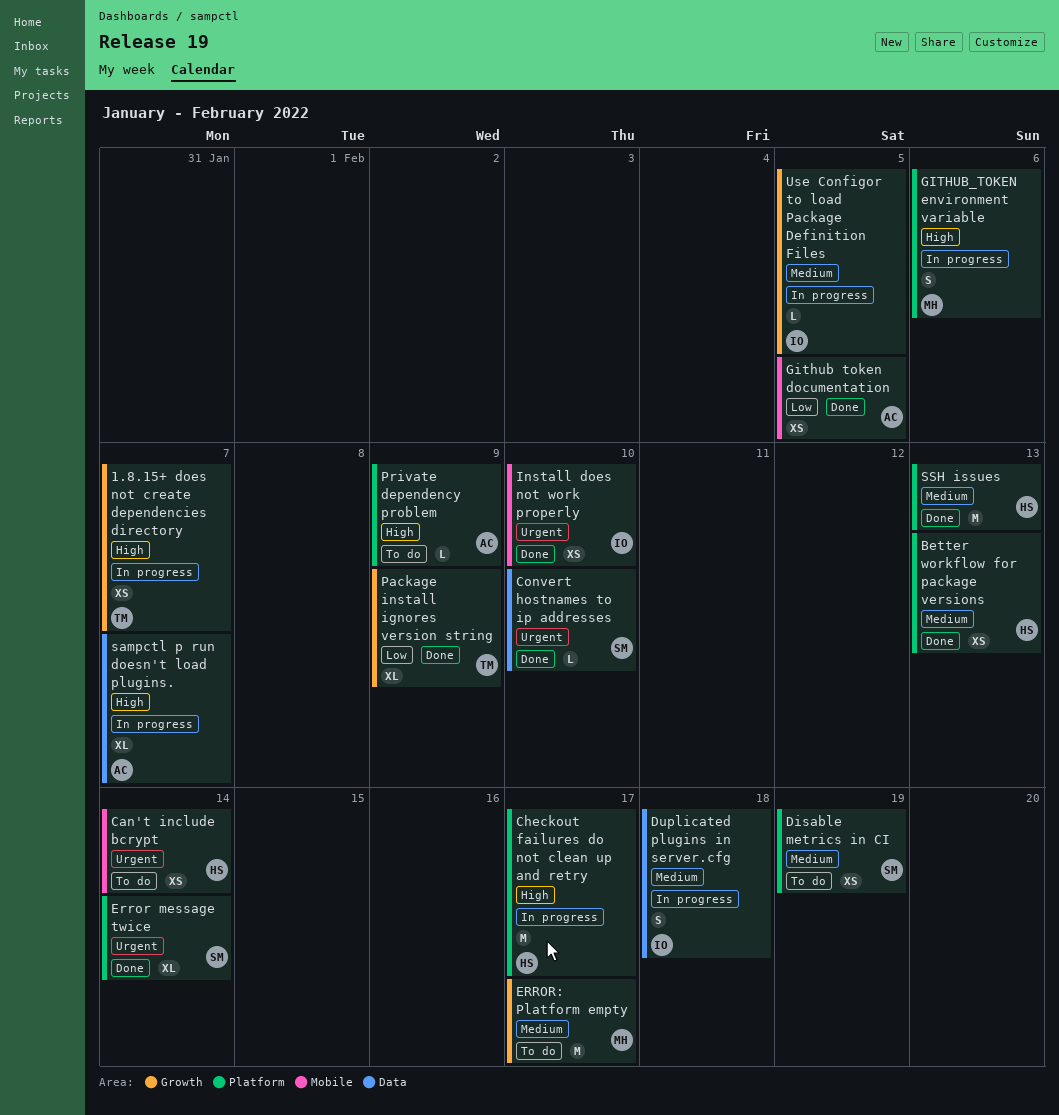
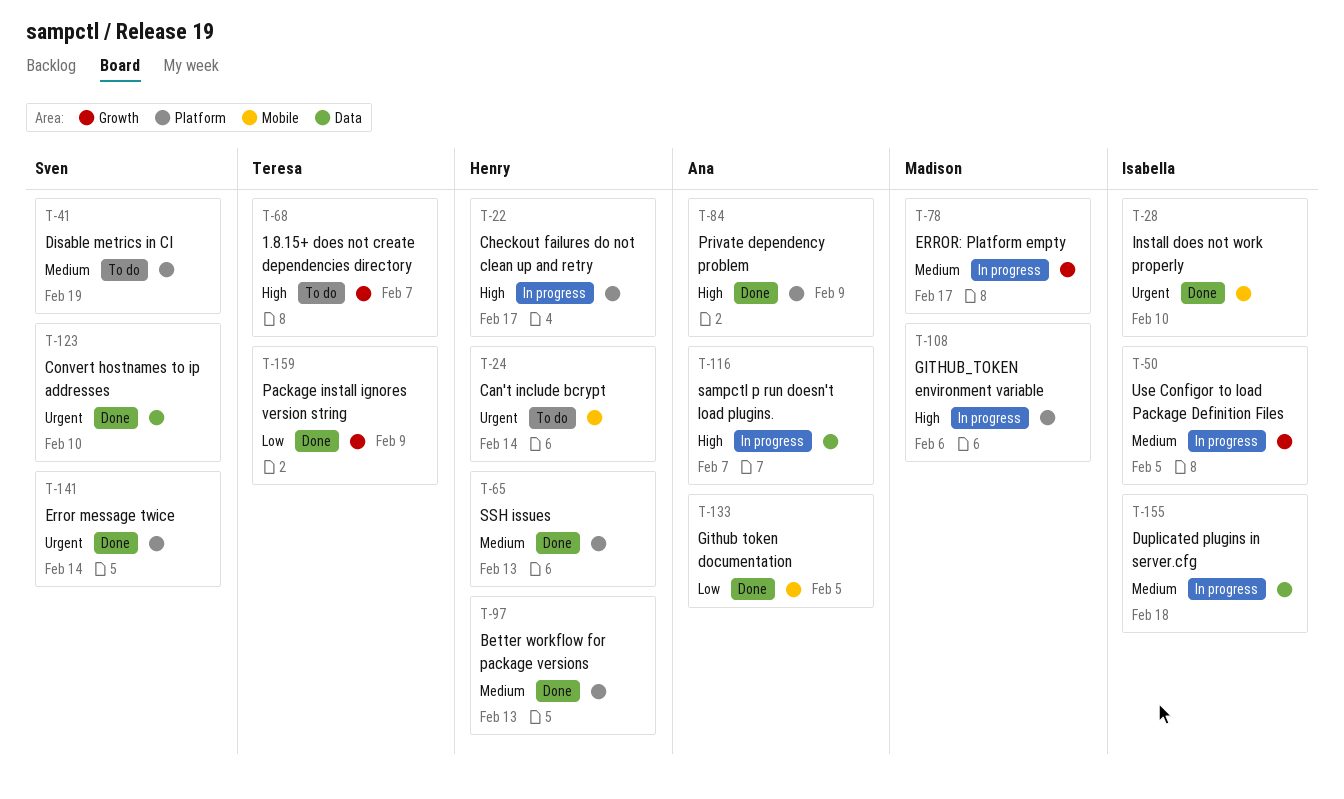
1.8.15+ does not create dependencies directory, status: In progress -> To do
ERROR: Platform empty, status: To do -> In progress
Private dependency problem, status: To do -> Done

